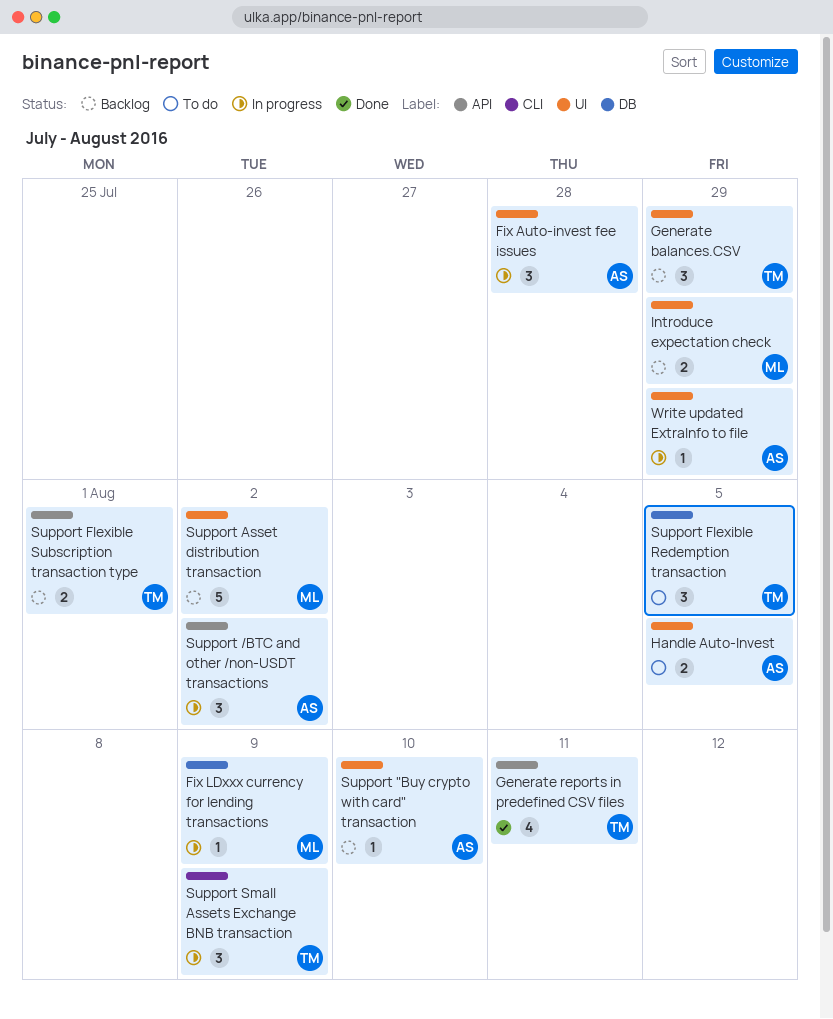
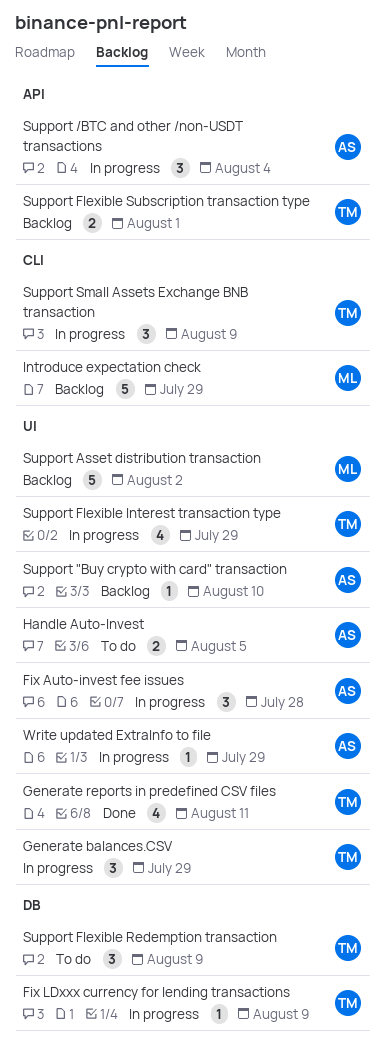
Fix LDxxx currency for lending transactions, owner: ML -> TM
Generate balances.CSV, status: Backlog -> In progress
Generate reports in predefined CSV files, label: API -> UI
Introduce expectation check, label: UI -> CLI
Introduce expectation check, estimate: 2 -> 5
Support /BTC and other /non-USDT transactions, due: Aug 2 -> Aug 4
Support Flexible Interest transaction type: none -> present
Support Flexible Redemption transaction, due: Aug 5 -> Aug 9

